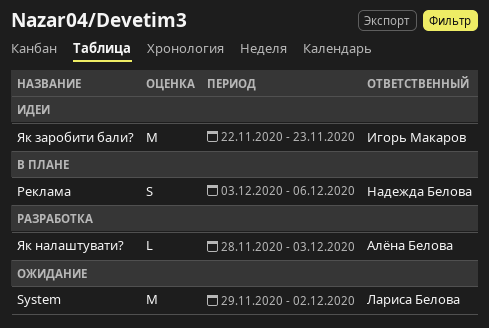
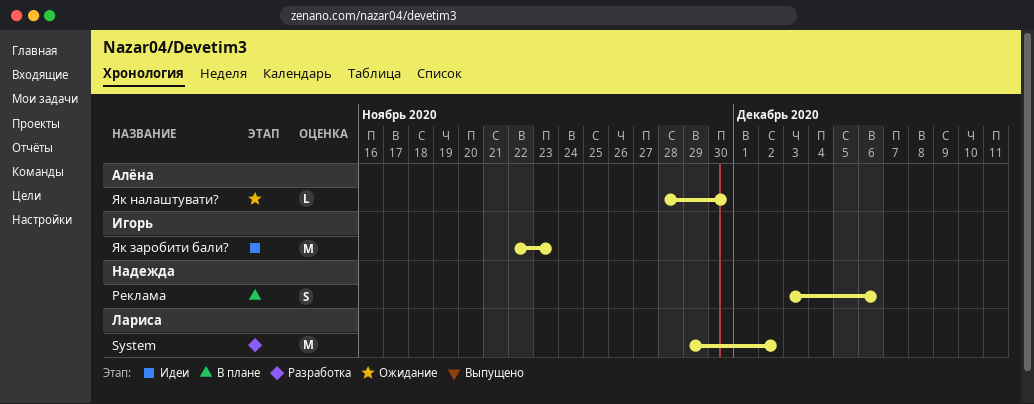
System, status: Ожидание -> Разработка
Як налаштувати?, status: Разработка -> Ожидание
Як налаштувати?, due: Dec 3 -> Nov 30

